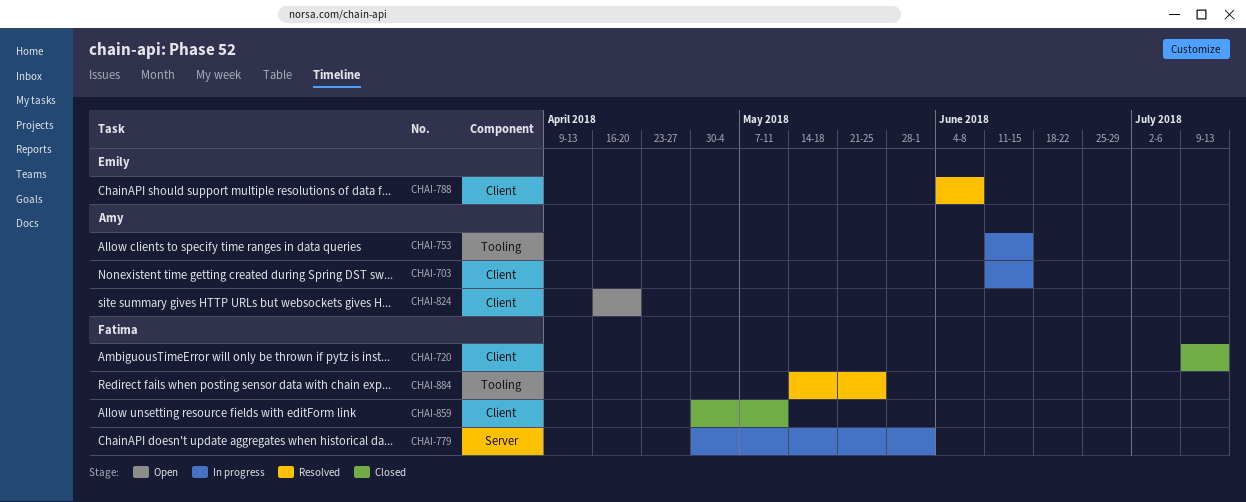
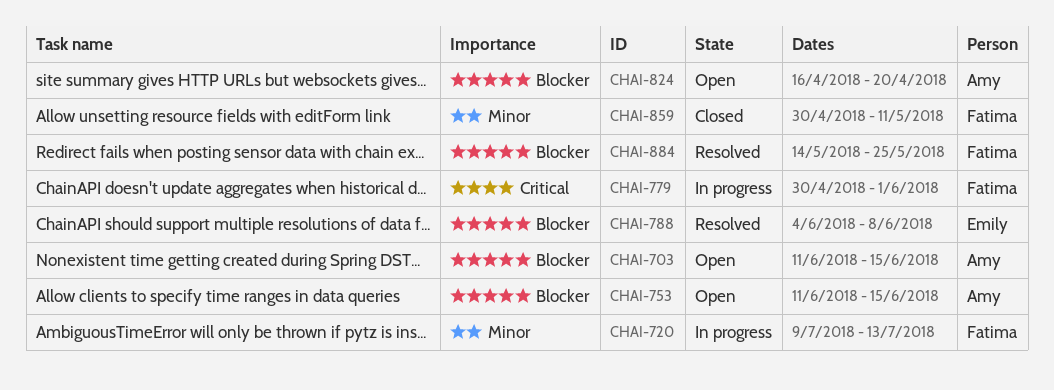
CHAI-703, status: In progress -> Open
CHAI-720, status: Closed -> In progress
CHAI-753, status: In progress -> Open

